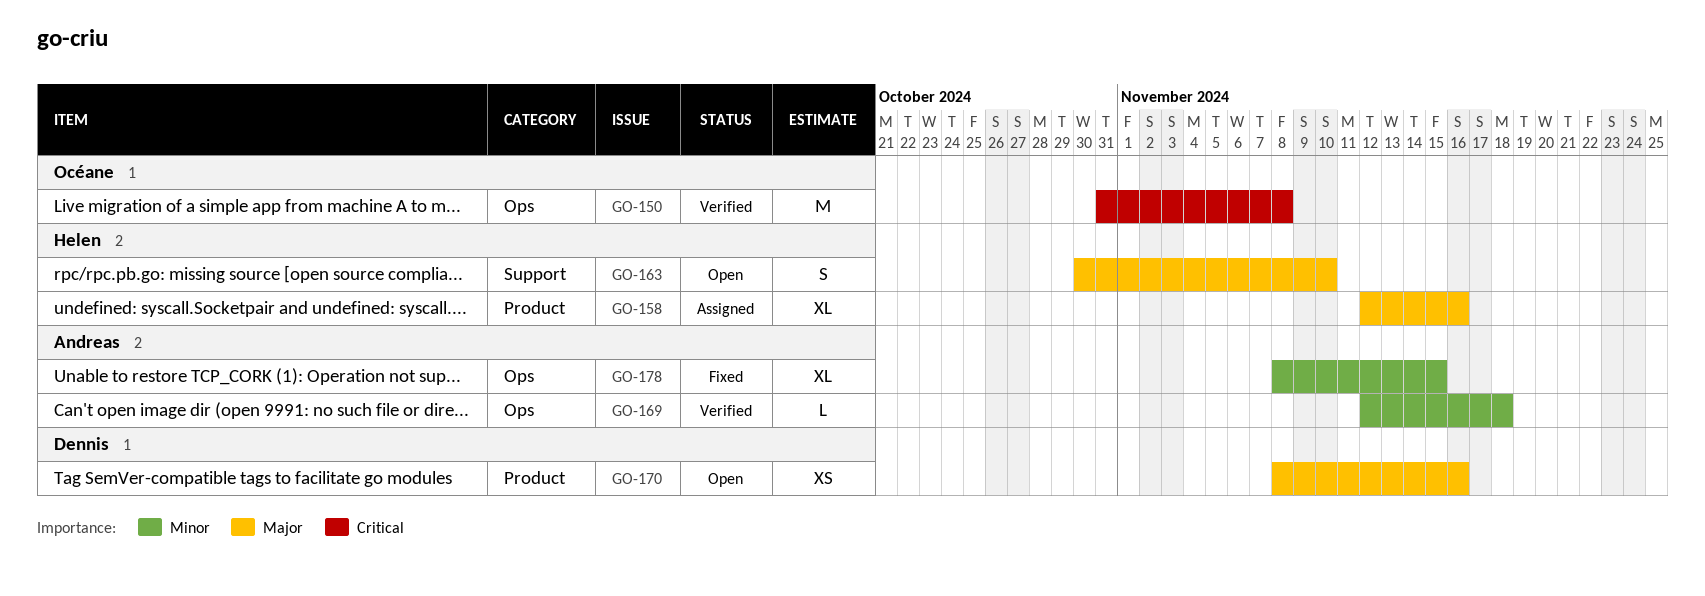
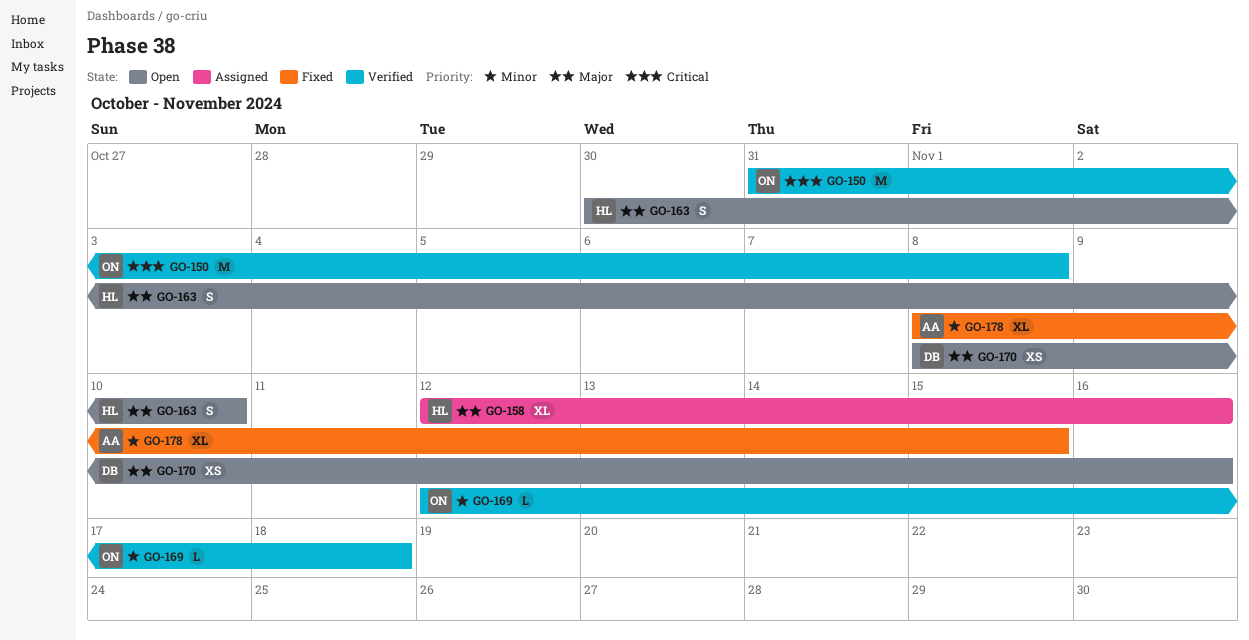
GO-169, owner: Andreas -> Océane

